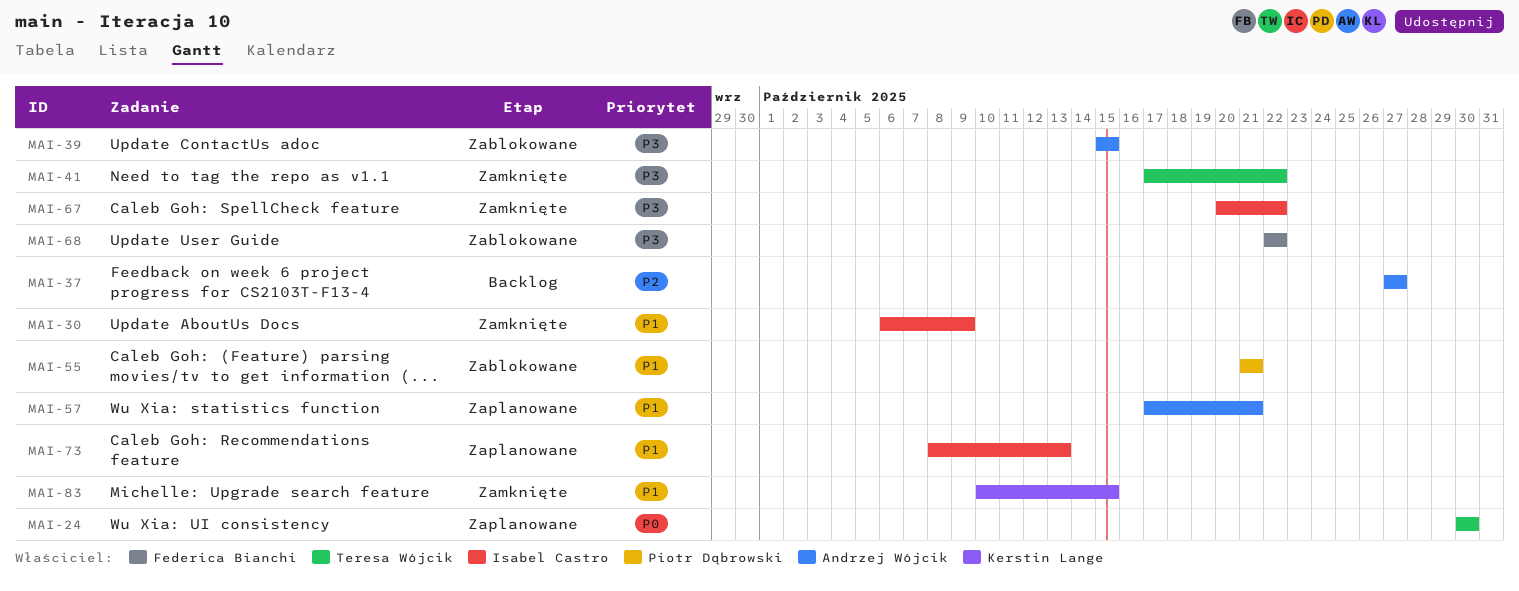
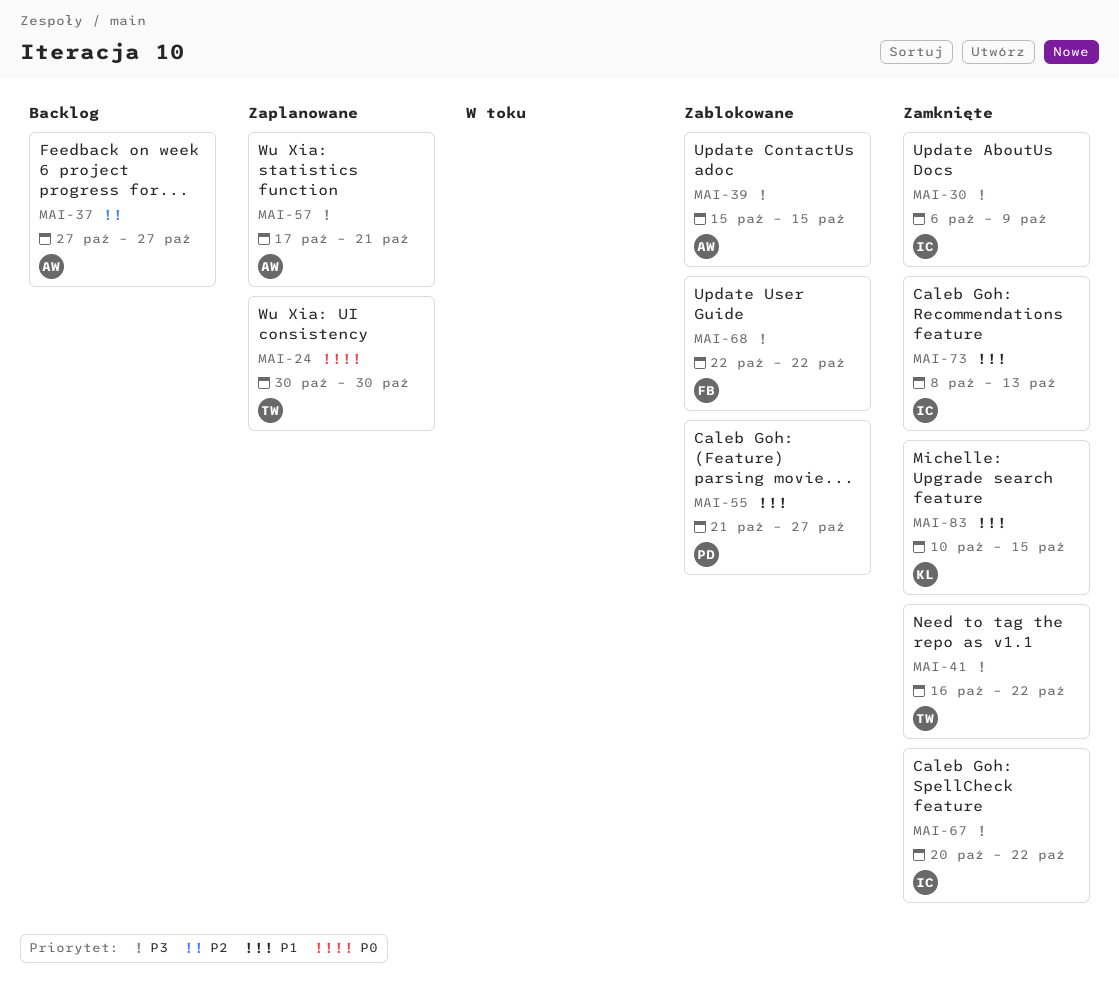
MAI-30, priority: P1 -> P3
MAI-41, start: Oct 17 -> Oct 16
MAI-55, due: Oct 21 -> Oct 27
MAI-57, priority: P1 -> P3
MAI-73, status: Zaplanowane -> Zamknięte

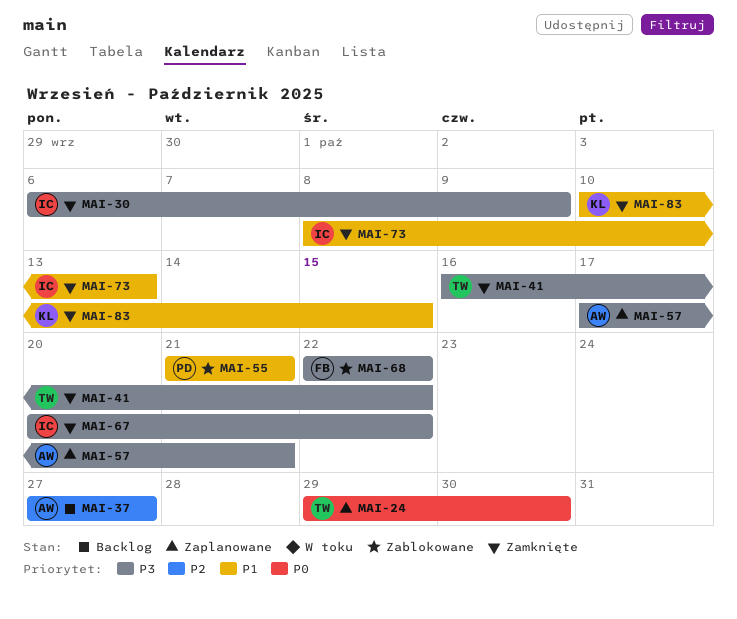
MAI-24, start: Oct 30 -> Oct 29
MAI-39: present -> none
MAI-55, due: Oct 27 -> Oct 21

